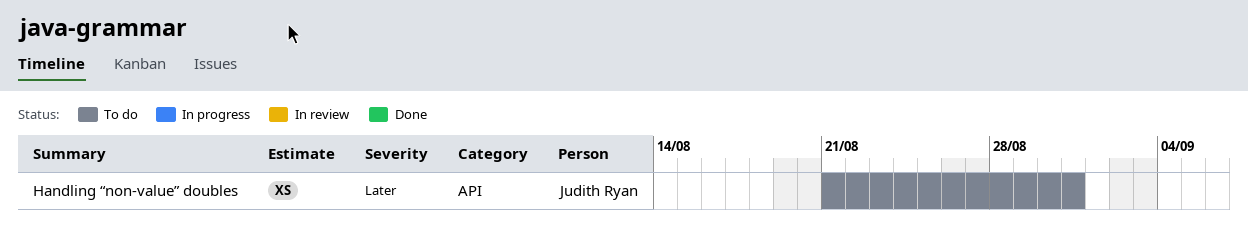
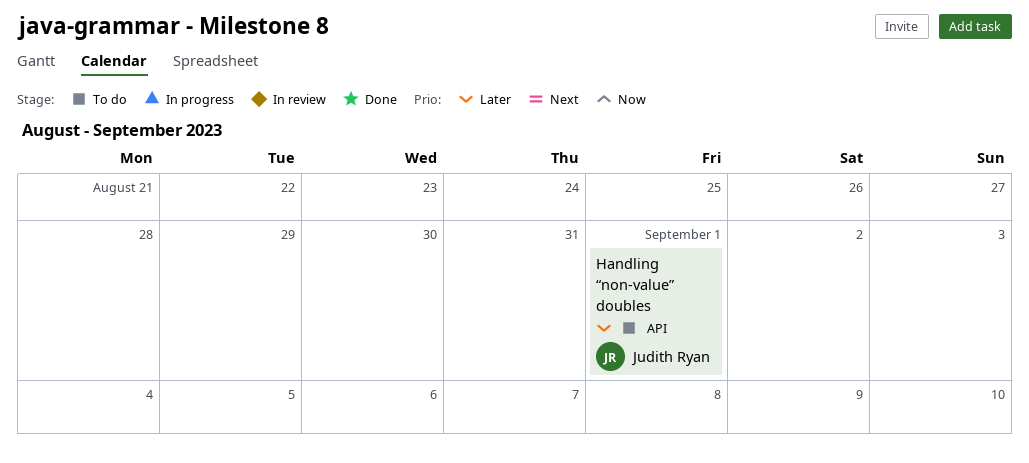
Handling “non-value” doubles, due: Aug 31 -> Sep 1

